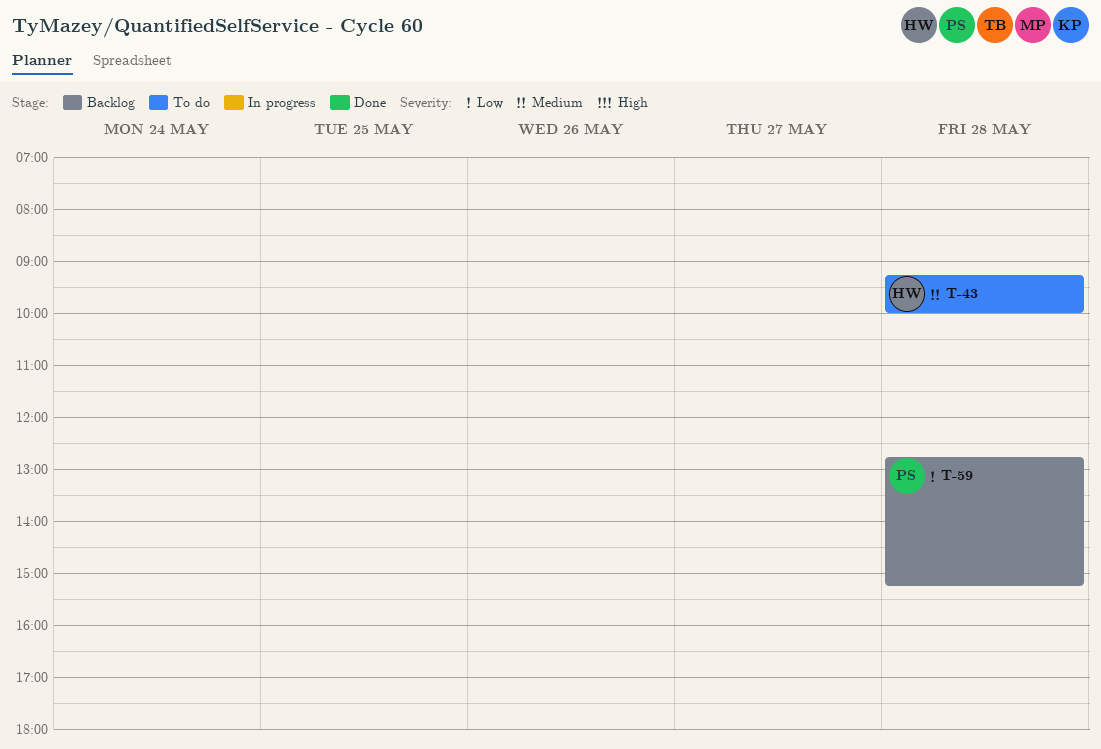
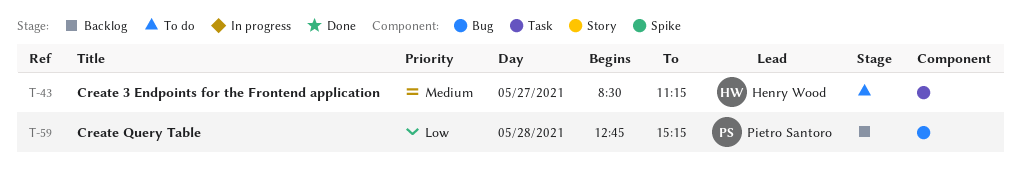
T-43, day: May 28 -> May 27
T-43, begins: 09:15 -> 08:30
T-43, ends: 10:00 -> 11:15

